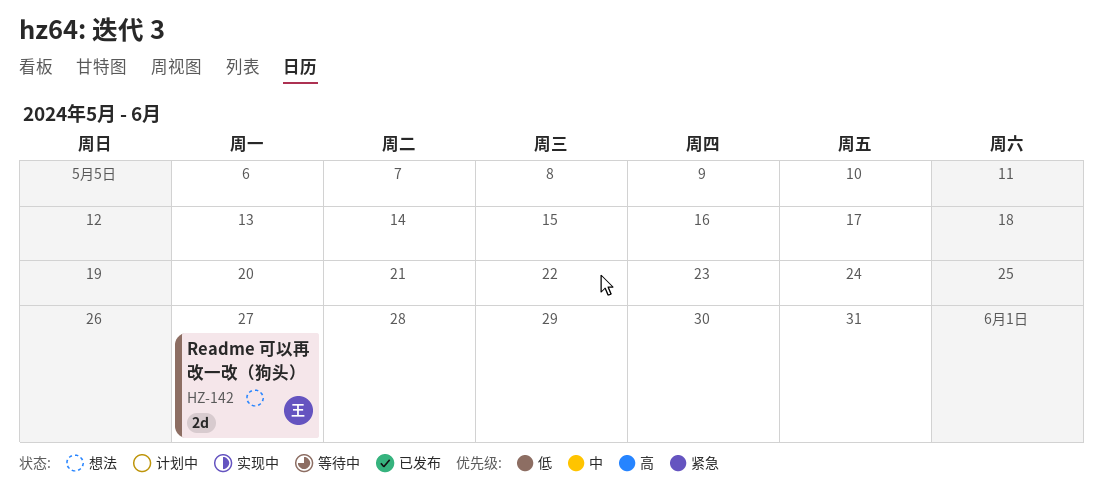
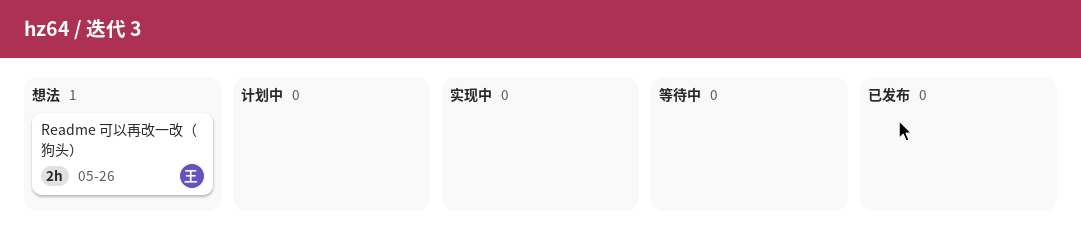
Readme 可以再改一改（狗头）, estimate: 2d -> 2h
Readme 可以再改一改（狗头）, due: May 27 -> May 26

